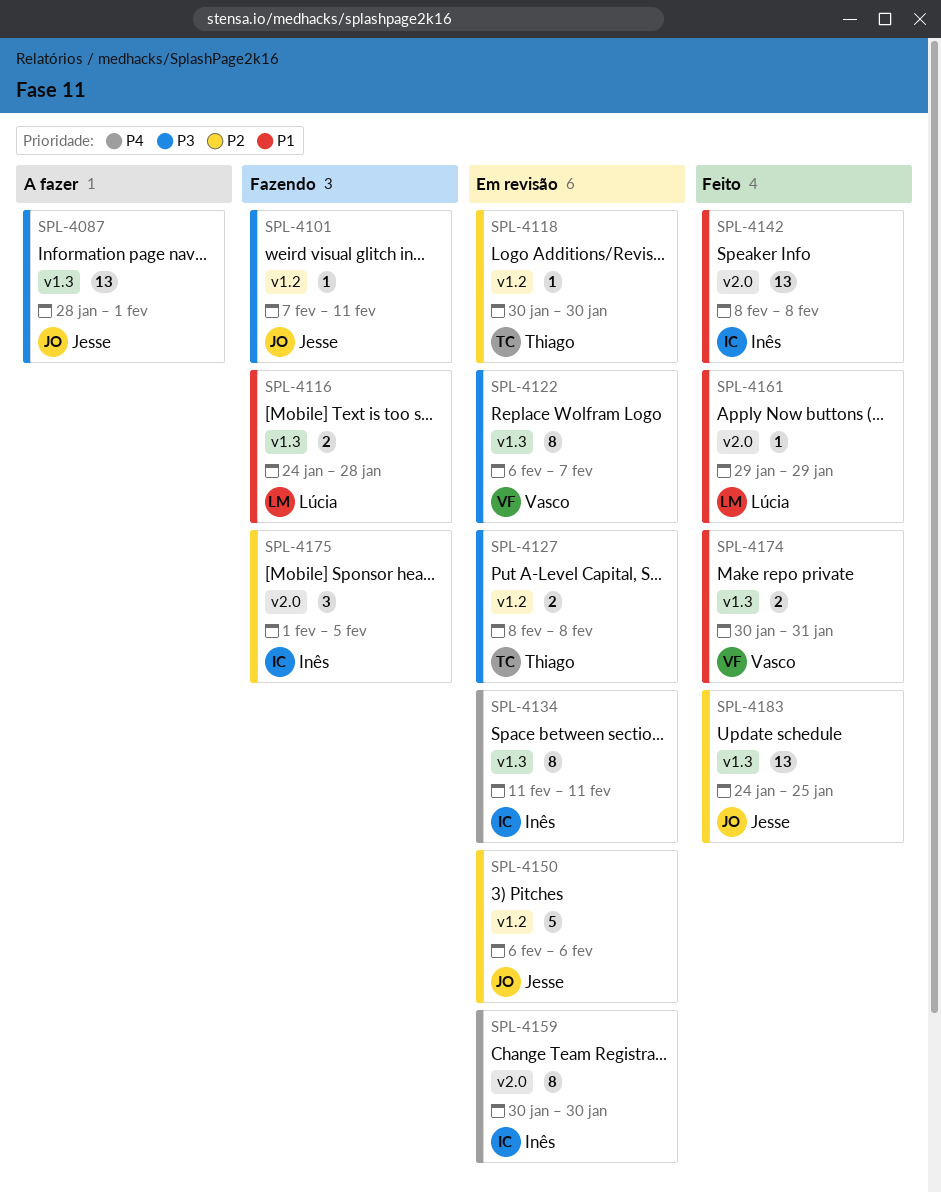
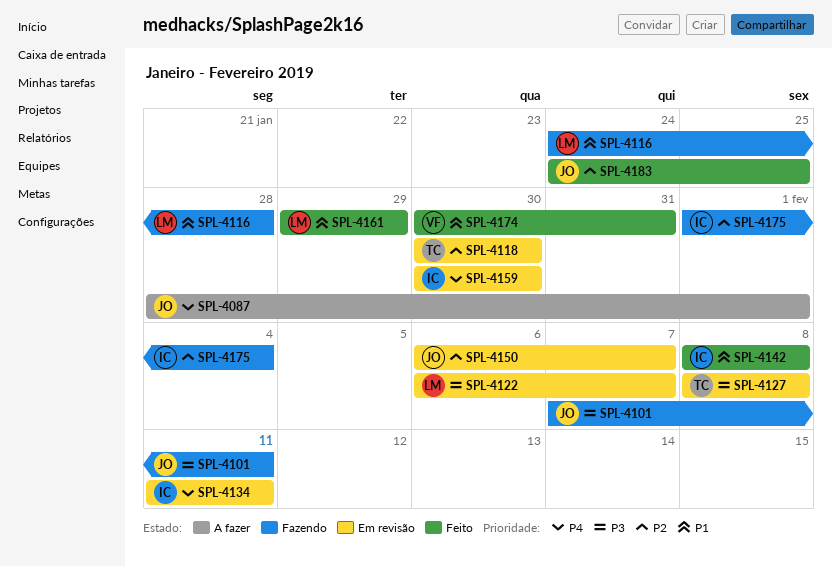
SPL-4087, priority: P3 -> P4
SPL-4122, owner: Vasco -> Lúcia
SPL-4150, due: Feb 6 -> Feb 7
SPL-4175, due: Feb 5 -> Feb 4

